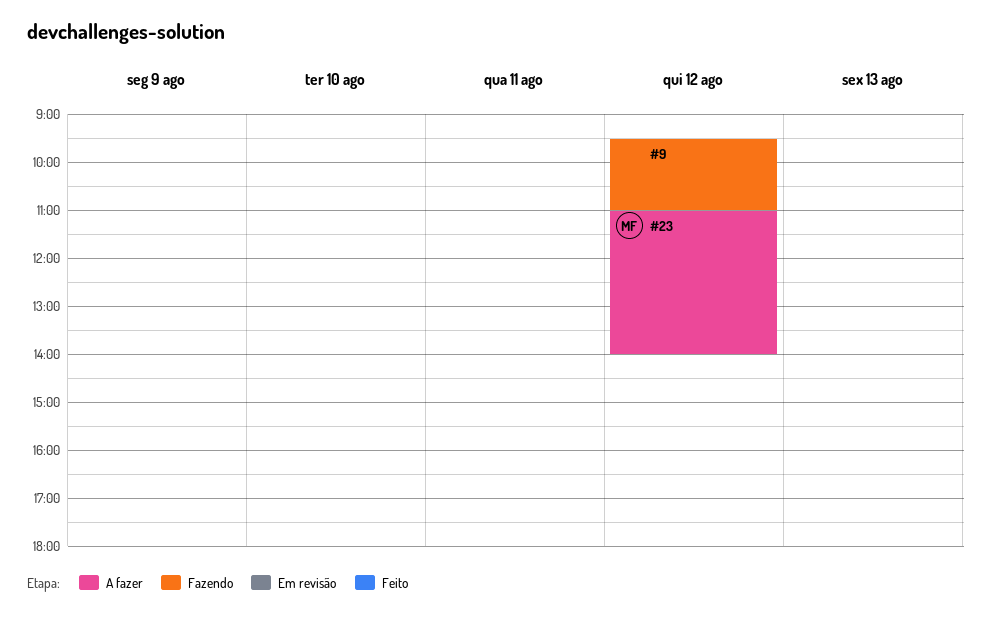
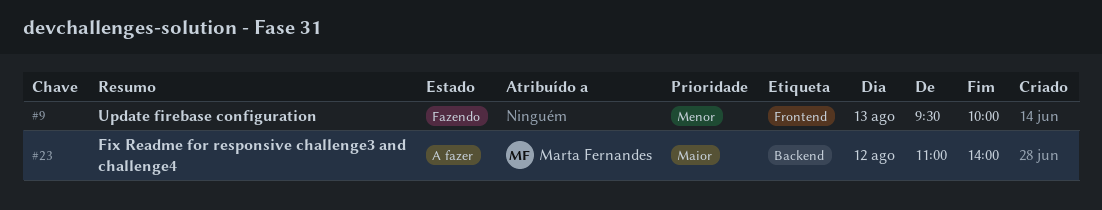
#9, day: Aug 12 -> Aug 13
#9, ends: 11:00 -> 10:00

